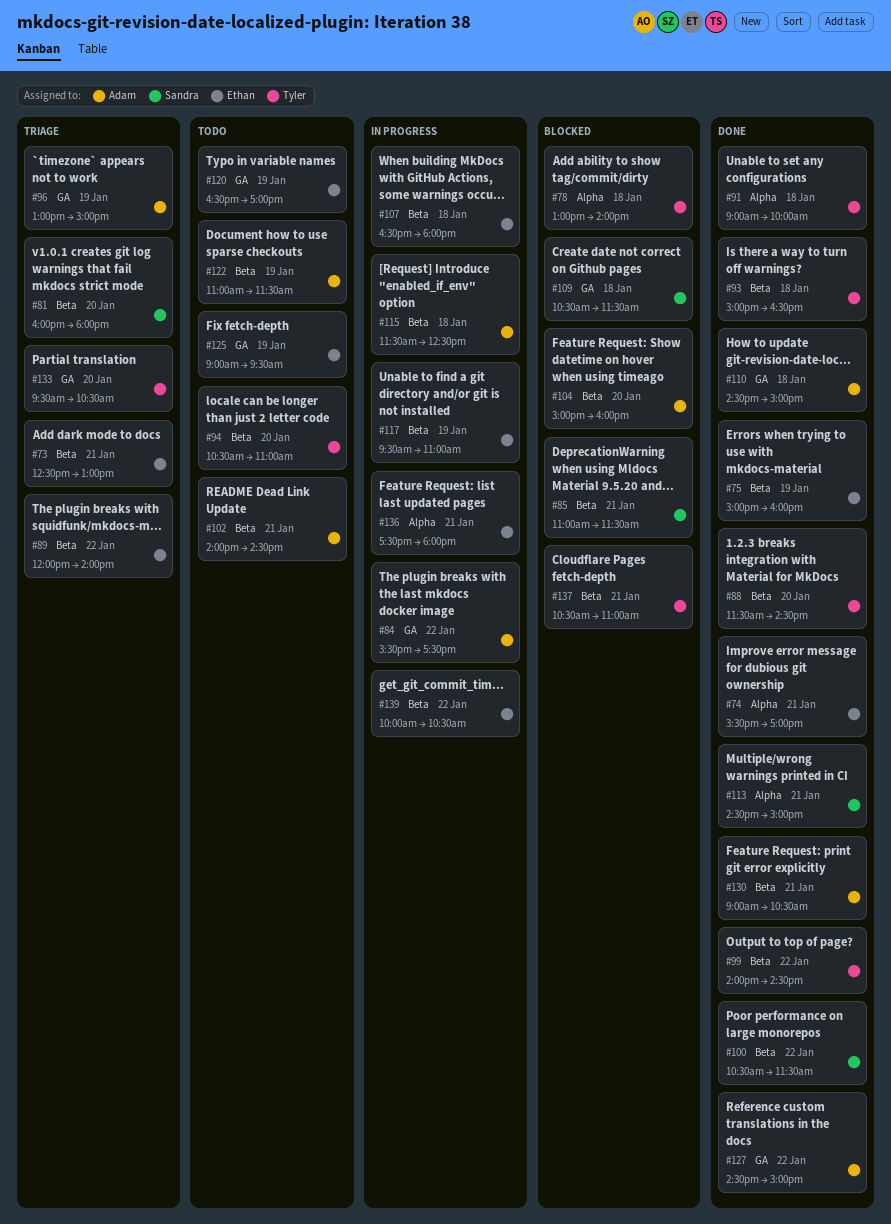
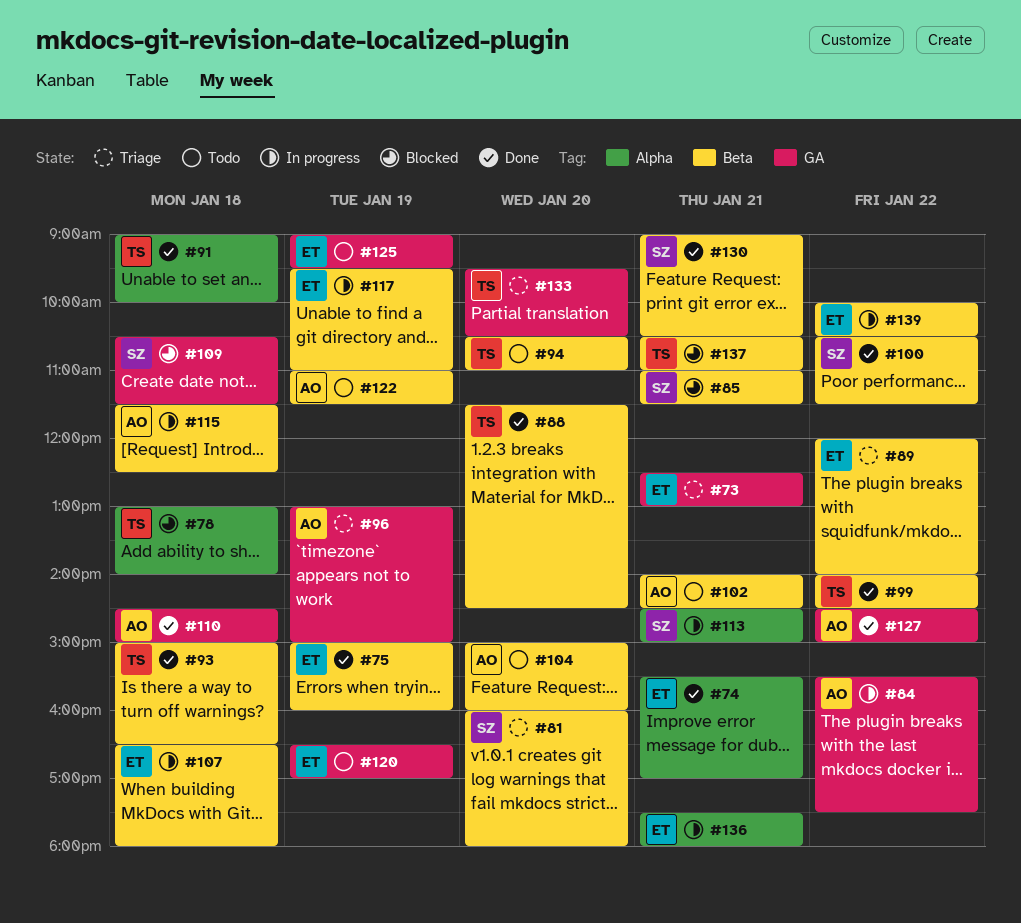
#73, label: Beta -> GA
#104, status: Blocked -> Todo
#113, status: Done -> In progress
#130, owner: Adam -> Sandra

